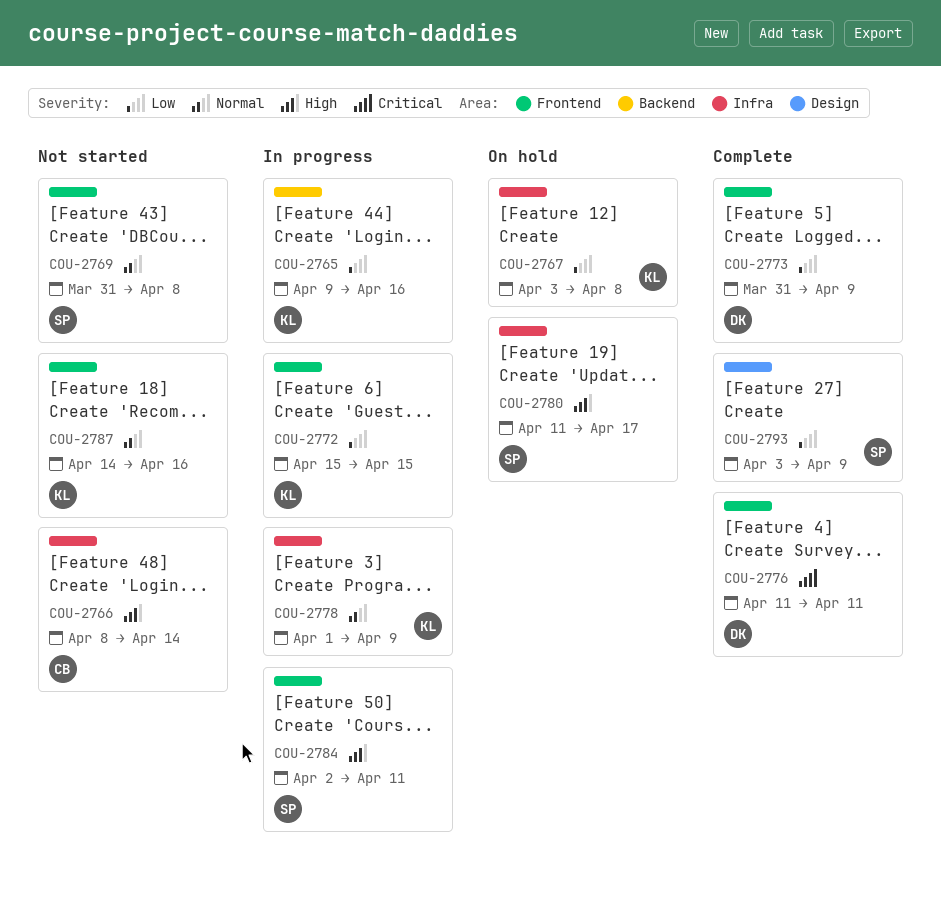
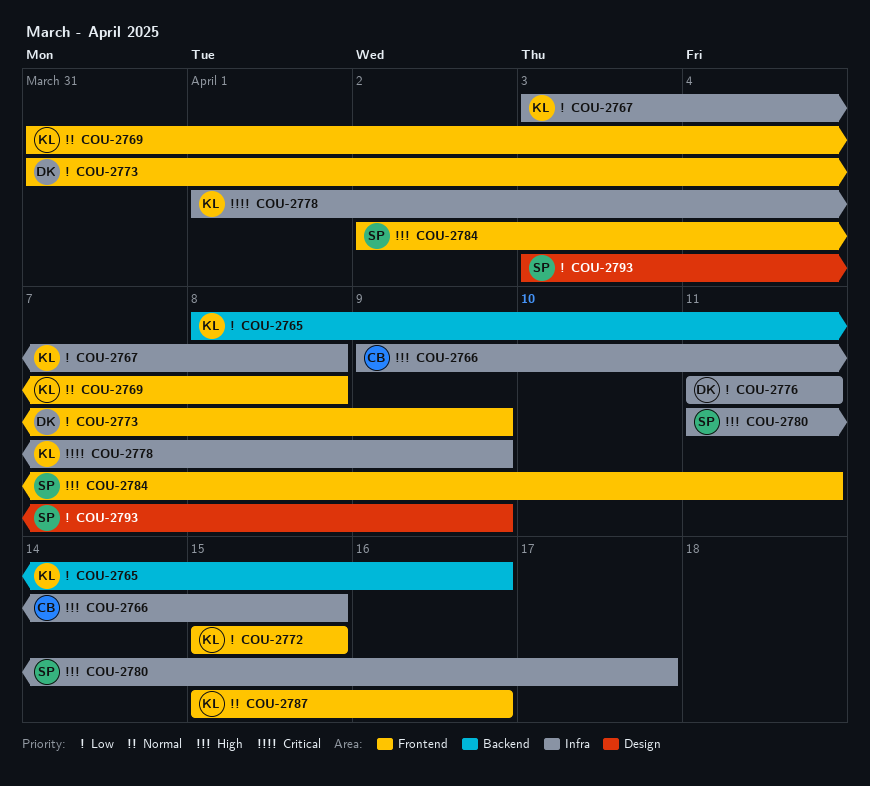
COU-2765, start: Apr 9 -> Apr 8
COU-2766, start: Apr 8 -> Apr 9
COU-2766, due: Apr 14 -> Apr 15
COU-2769, owner: SP -> KL
COU-2776, priority: Critical -> Low
COU-2776, label: Frontend -> Infra
COU-2778, priority: Normal -> Critical
COU-2787, start: Apr 14 -> Apr 15

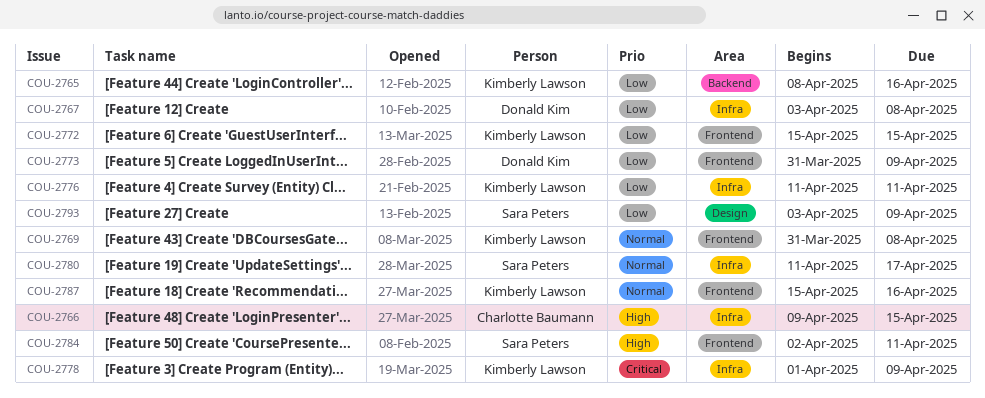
COU-2767, owner: Kimberly Lawson -> Donald Kim
COU-2776, owner: Donald Kim -> Kimberly Lawson
COU-2780, priority: High -> Normal

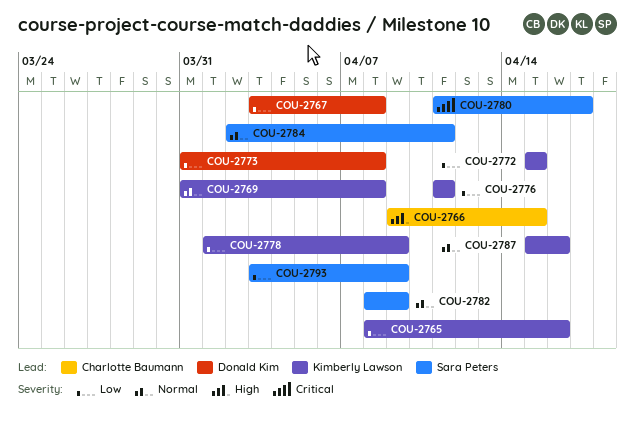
COU-2773, due: Apr 9 -> Apr 8
COU-2778, priority: Critical -> Low
COU-2780, priority: Normal -> Critical
COU-2782: none -> present
COU-2784, priority: High -> Normal

